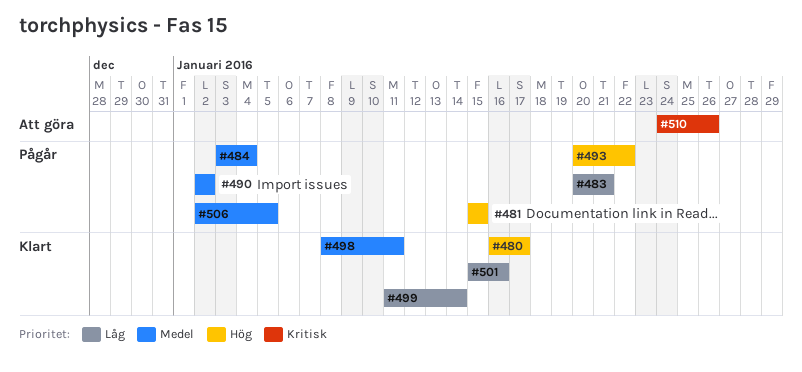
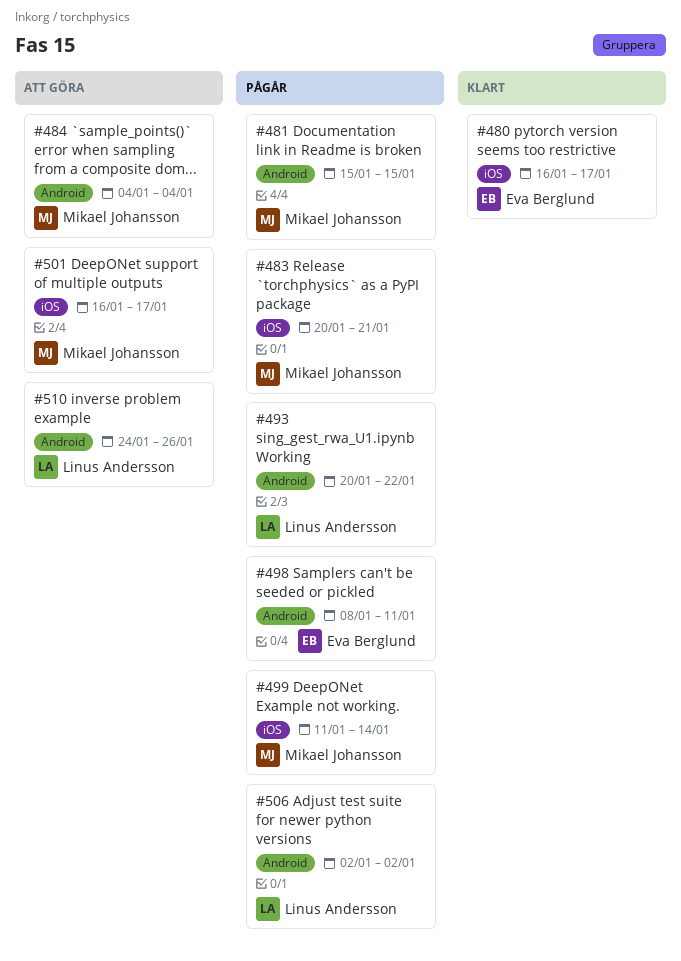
#484, status: Pågår -> Att göra
#484, start: Jan 3 -> Jan 4
#490: present -> none
#498, status: Klart -> Pågår
#499, status: Klart -> Pågår
#501, status: Klart -> Att göra
#501, start: Jan 15 -> Jan 16
#501, due: Jan 16 -> Jan 17
#506, due: Jan 5 -> Jan 2

